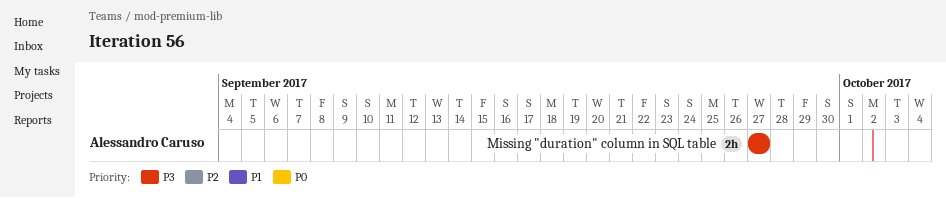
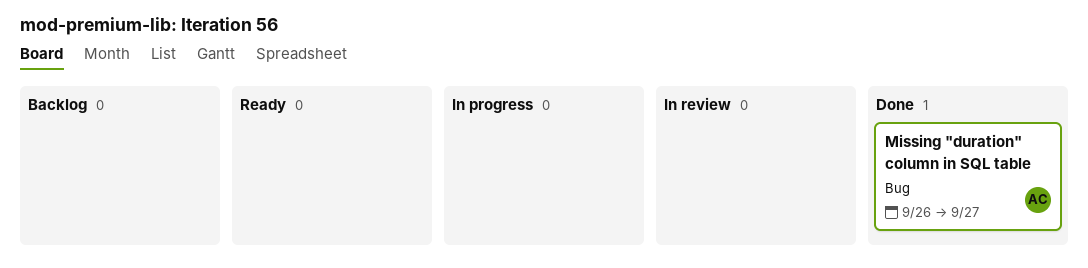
Missing "duration" column in SQL table, start: Sep 27 -> Sep 26

